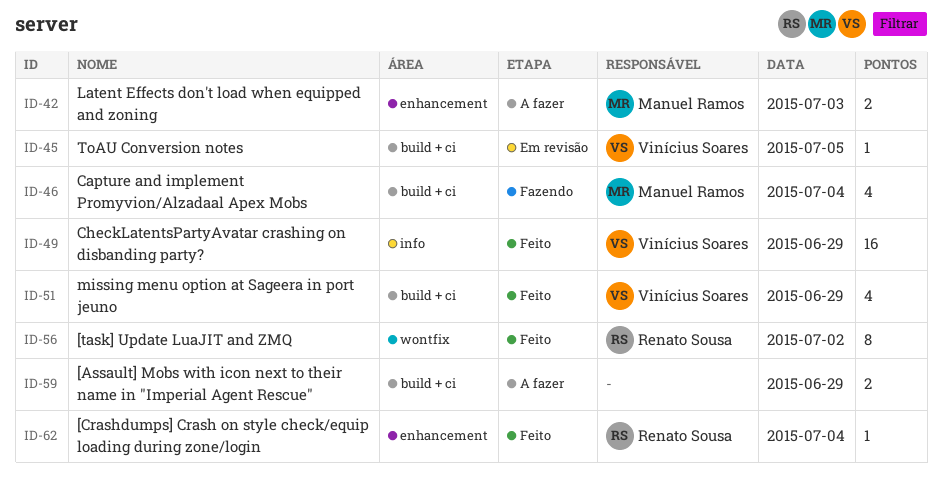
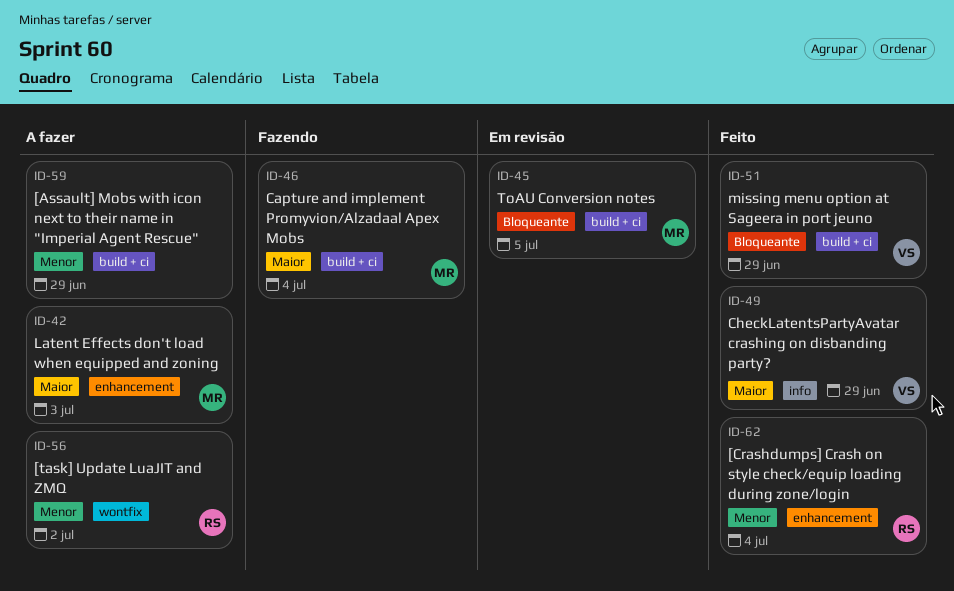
ID-45, owner: Vinícius Soares -> Manuel Ramos
ID-56, status: Feito -> A fazer

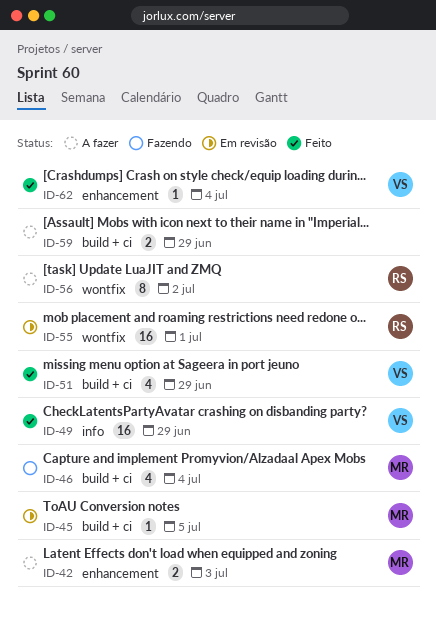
ID-55: none -> present
ID-62, owner: RS -> VS

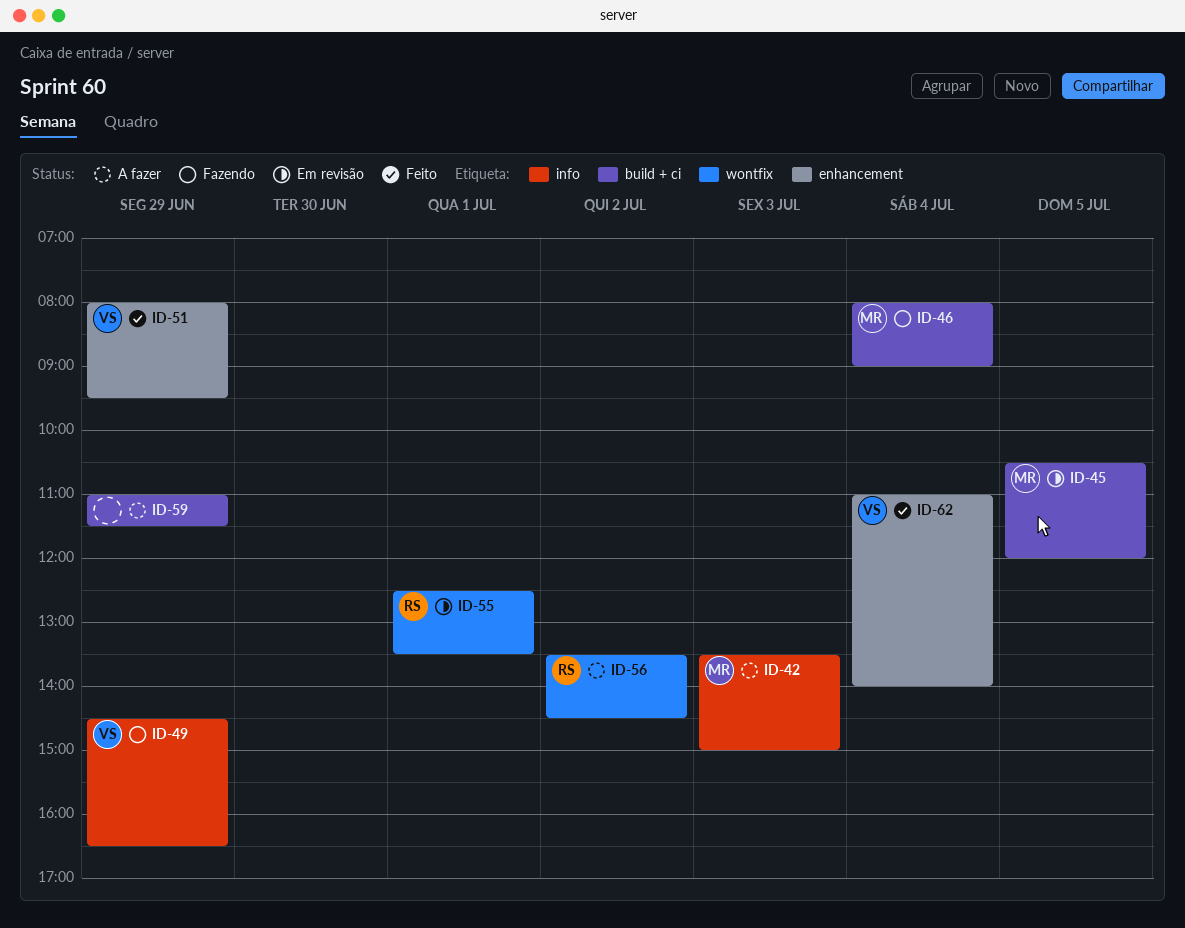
ID-42, label: enhancement -> info
ID-49, status: Feito -> Fazendo
ID-51, label: build + ci -> enhancement

